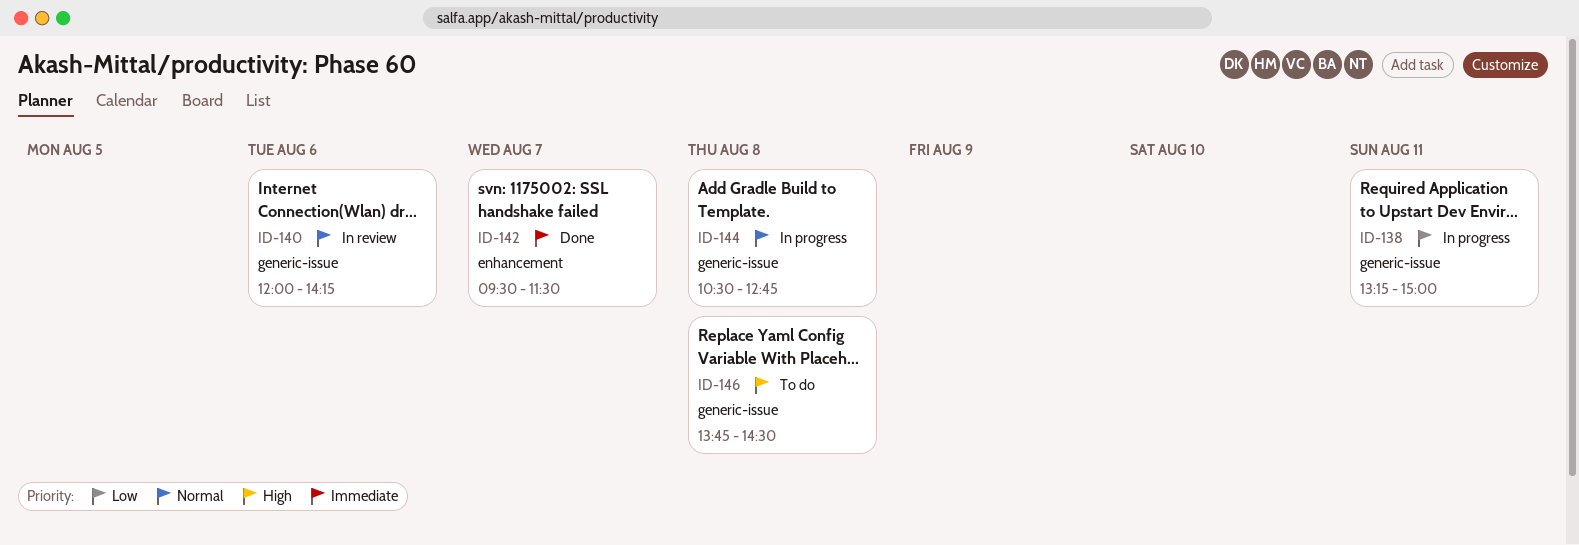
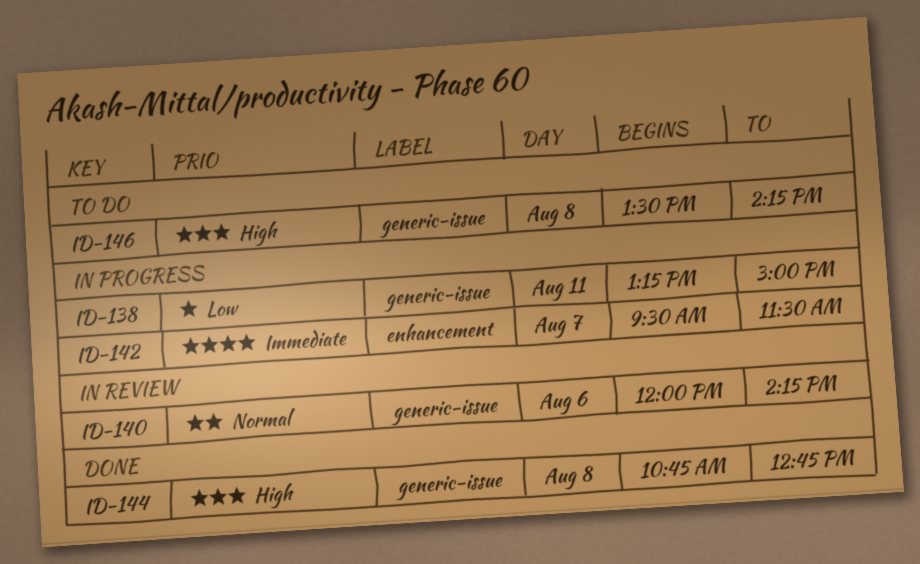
ID-142, status: Done -> In progress
ID-144, status: In progress -> Done
ID-144, priority: Normal -> High
ID-144, begins: 10:30 -> 10:45
ID-146, begins: 13:45 -> 13:30
ID-146, ends: 14:30 -> 14:15

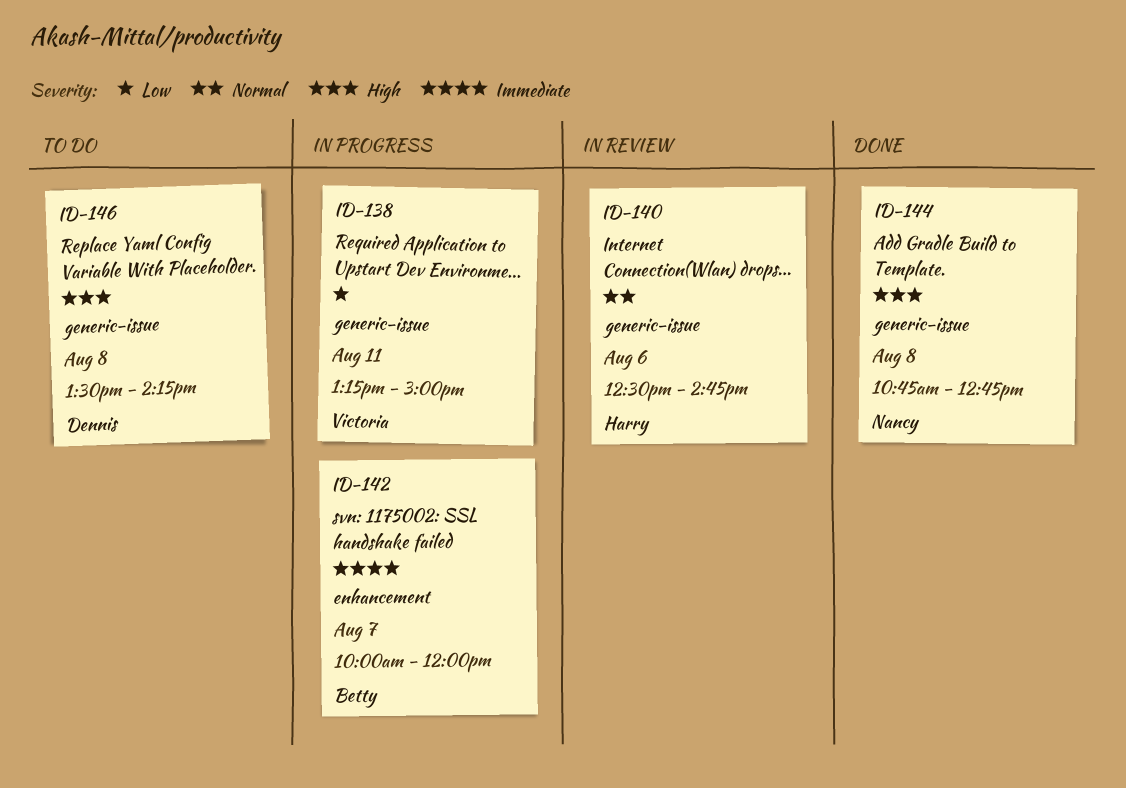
ID-140, begins: 12:00 -> 12:30
ID-140, ends: 14:15 -> 14:45
ID-142, begins: 09:30 -> 10:00
ID-142, ends: 11:30 -> 12:00

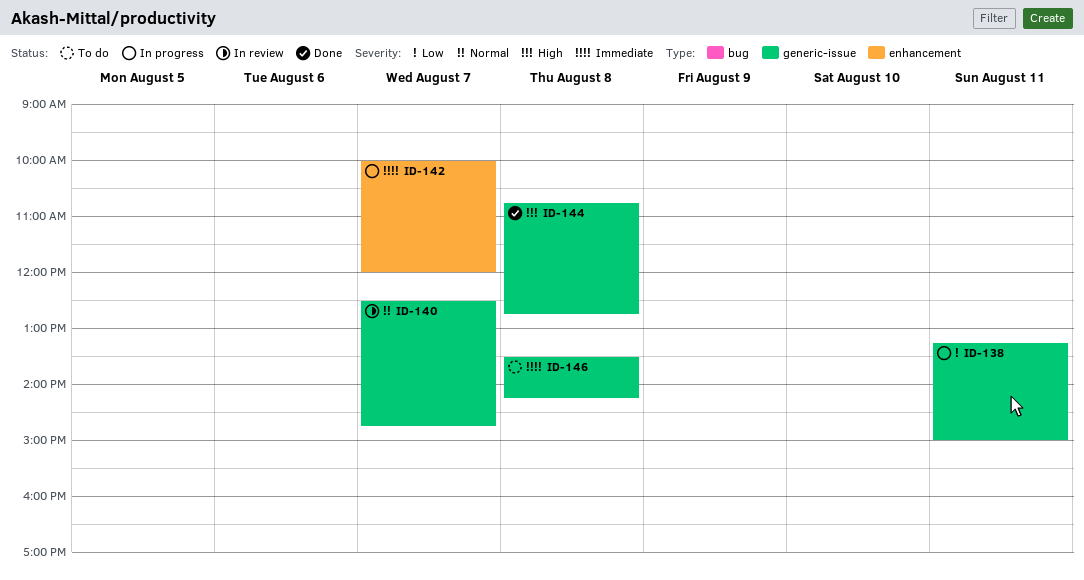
ID-140, day: Aug 6 -> Aug 7
ID-146, priority: High -> Immediate

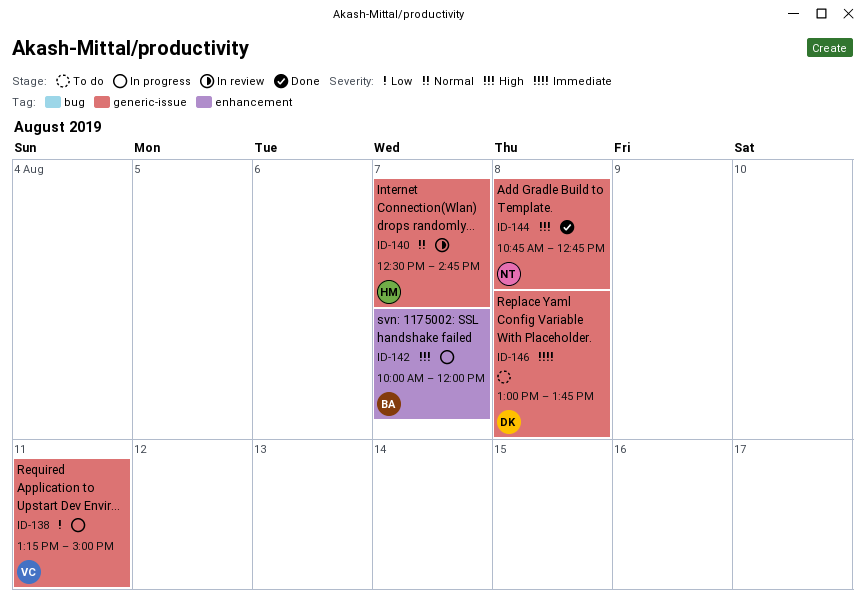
ID-142, priority: Immediate -> High
ID-146, begins: 13:30 -> 13:00
ID-146, ends: 14:15 -> 13:45

